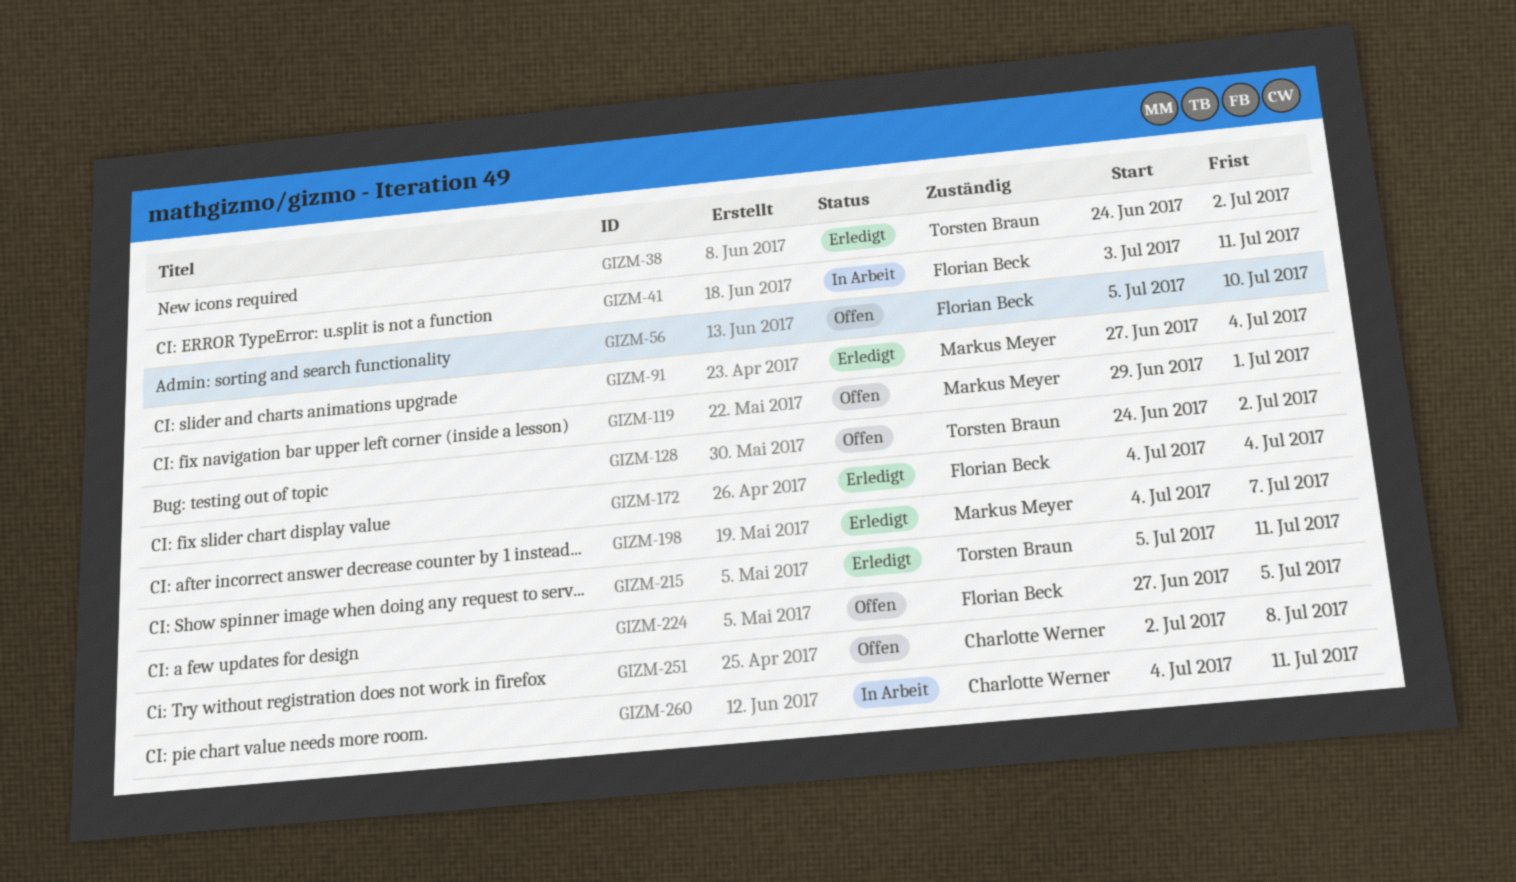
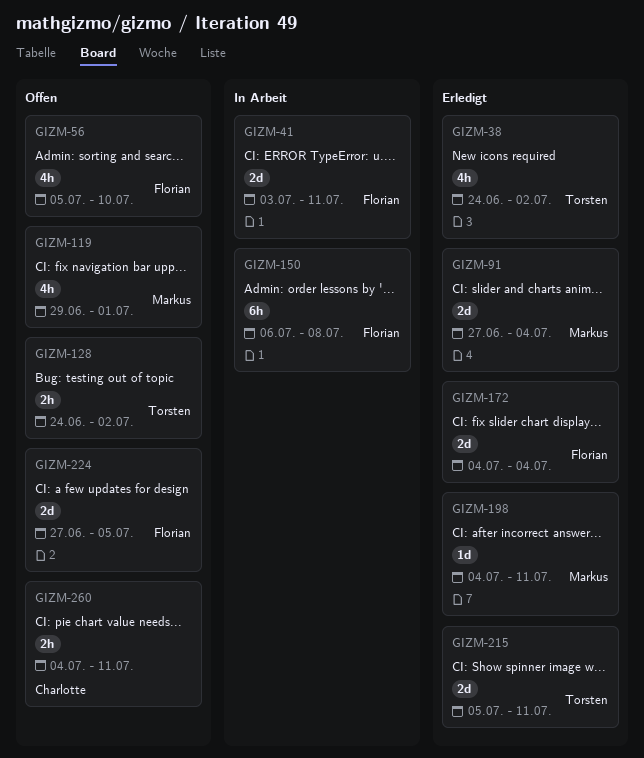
GIZM-150: none -> present
GIZM-198, due: Jul 7 -> Jul 11
GIZM-251: present -> none
GIZM-260, status: In Arbeit -> Offen

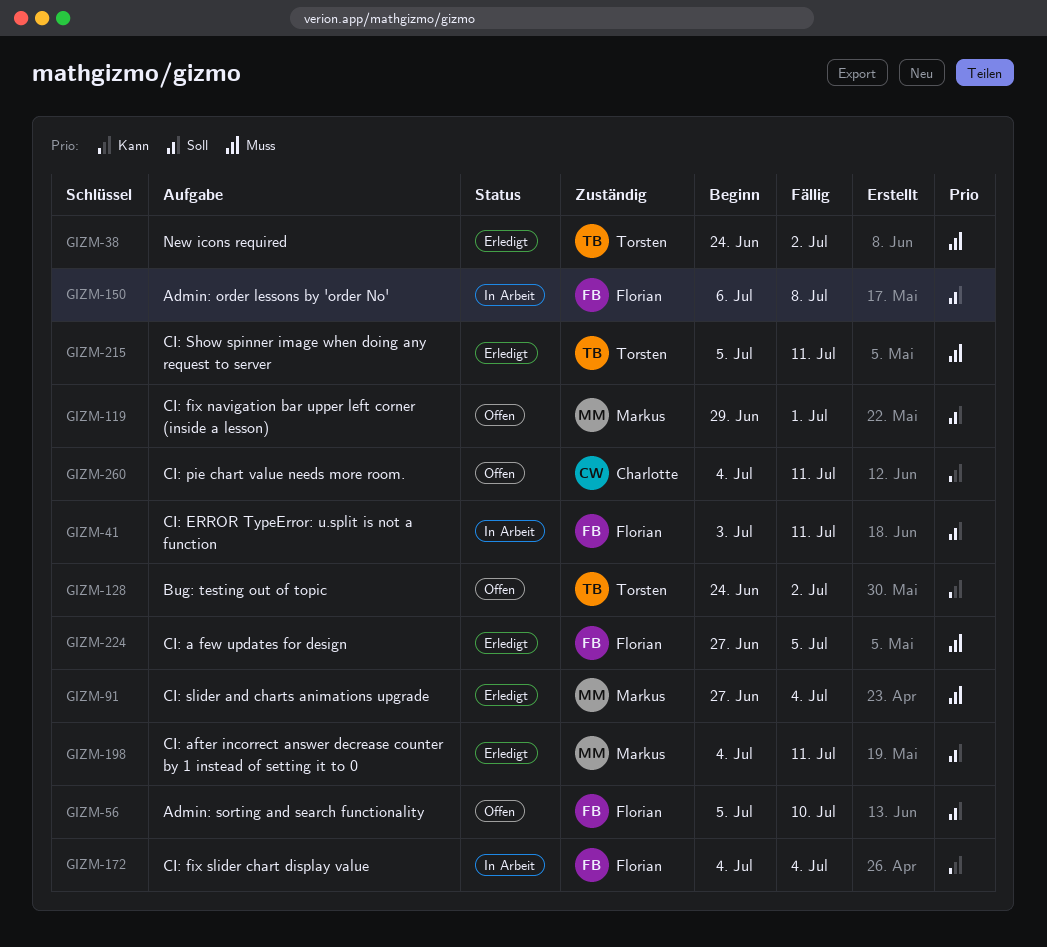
GIZM-172, status: Erledigt -> In Arbeit
GIZM-224, status: Offen -> Erledigt

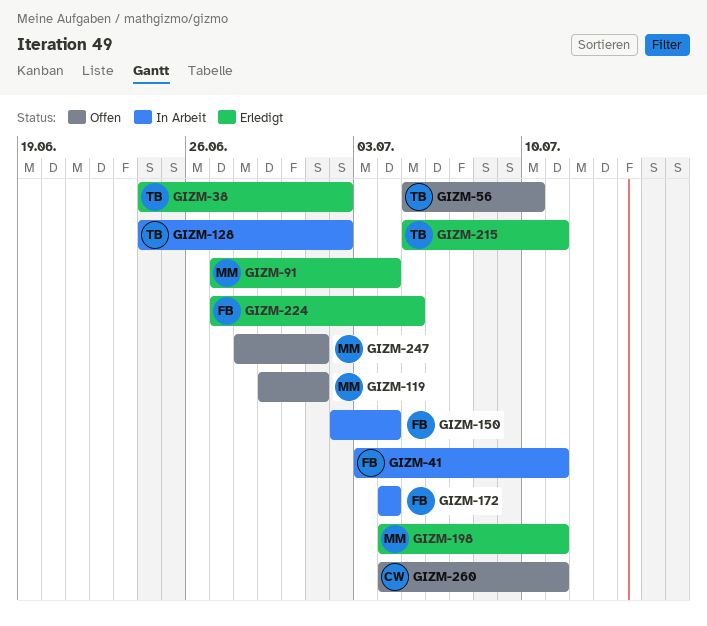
GIZM-56, owner: Florian -> Torsten
GIZM-128, status: Offen -> In Arbeit
GIZM-150, start: Jul 6 -> Jul 2
GIZM-150, due: Jul 8 -> Jul 4
GIZM-247: none -> present

